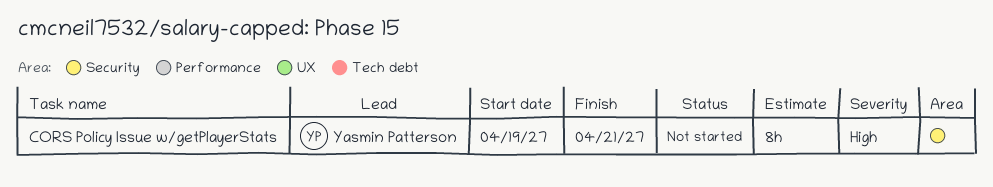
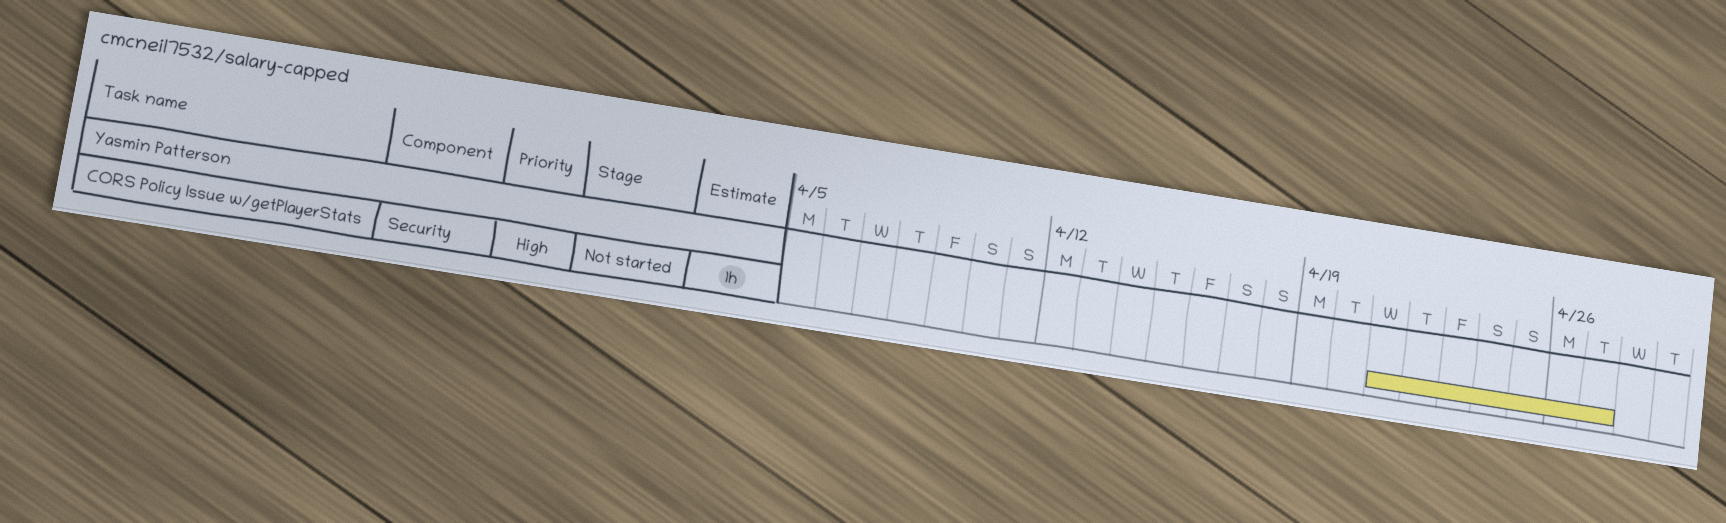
CORS Policy Issue w/getPlayerStats, estimate: 8h -> 1h
CORS Policy Issue w/getPlayerStats, start: Apr 19 -> Apr 21
CORS Policy Issue w/getPlayerStats, due: Apr 21 -> Apr 27

